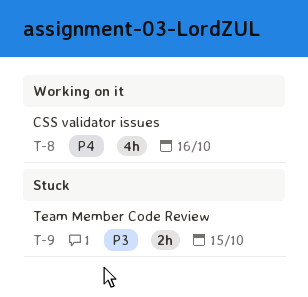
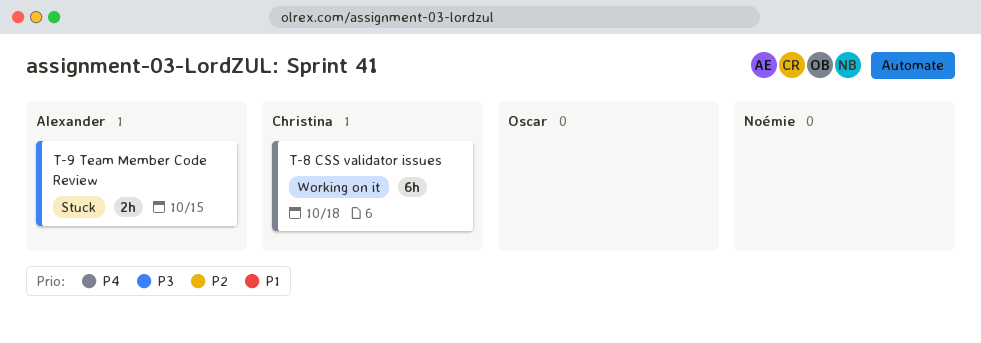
T-8, estimate: 4h -> 6h
T-8, due: Oct 16 -> Oct 18

